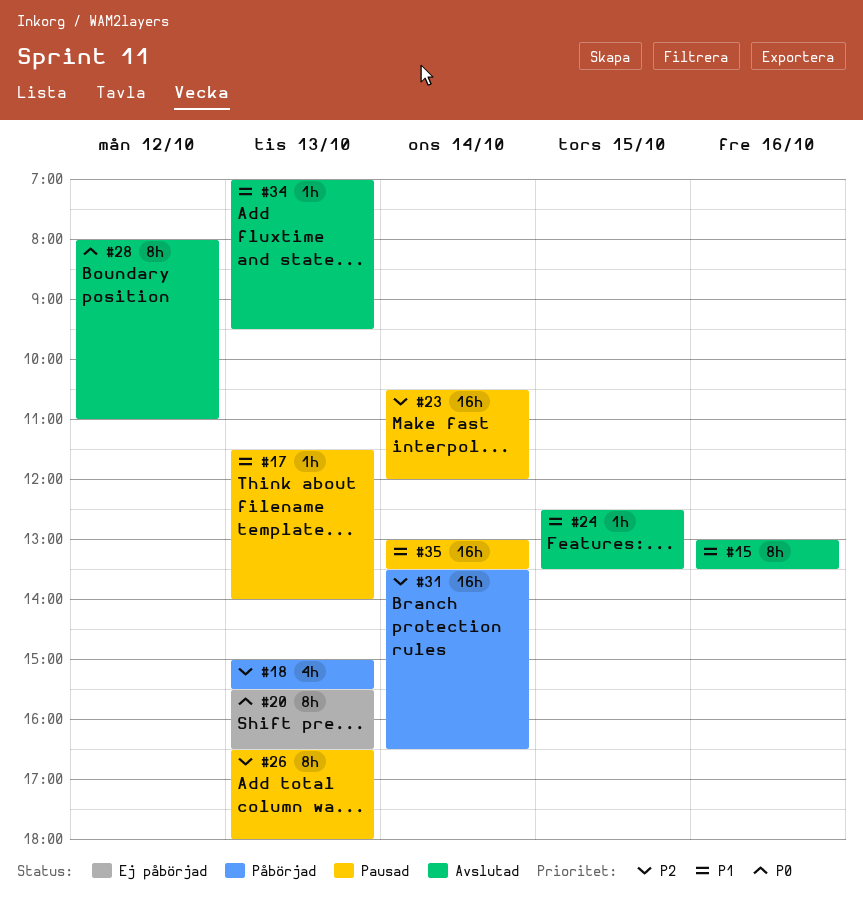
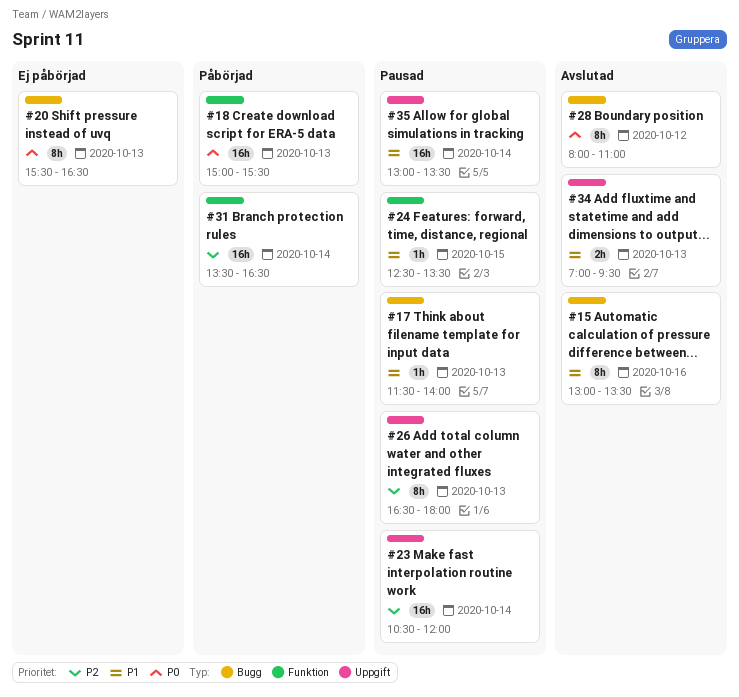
#18, priority: P2 -> P0
#18, estimate: 4h -> 16h
#24, status: Avslutad -> Pausad
#34, estimate: 1h -> 2h

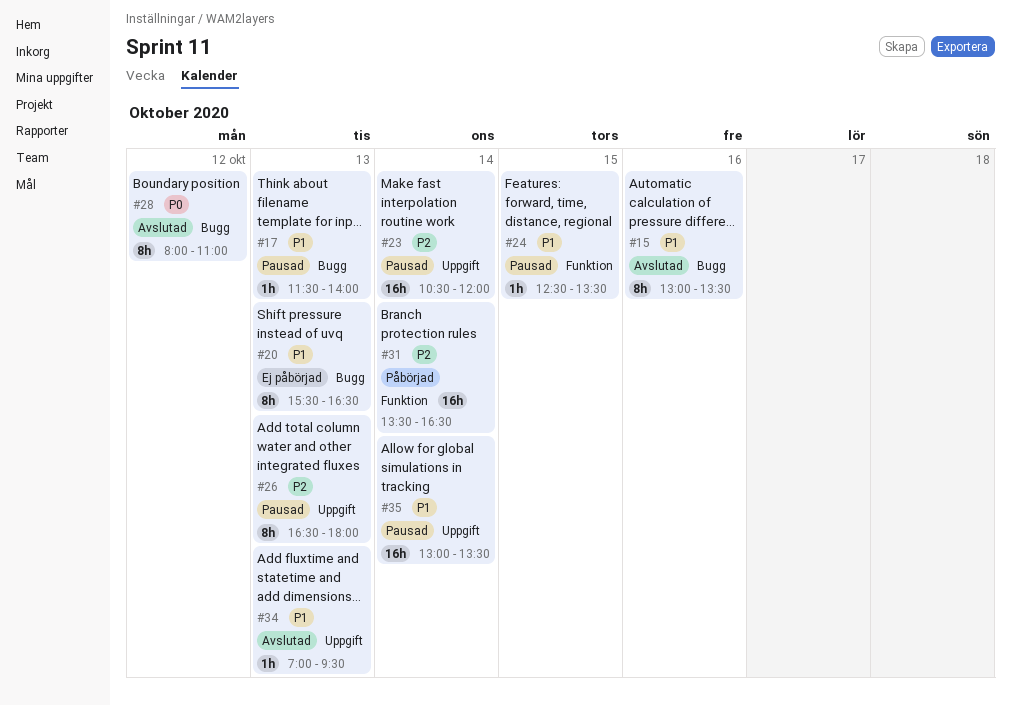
#18: present -> none
#20, priority: P0 -> P1
#34, estimate: 2h -> 1h

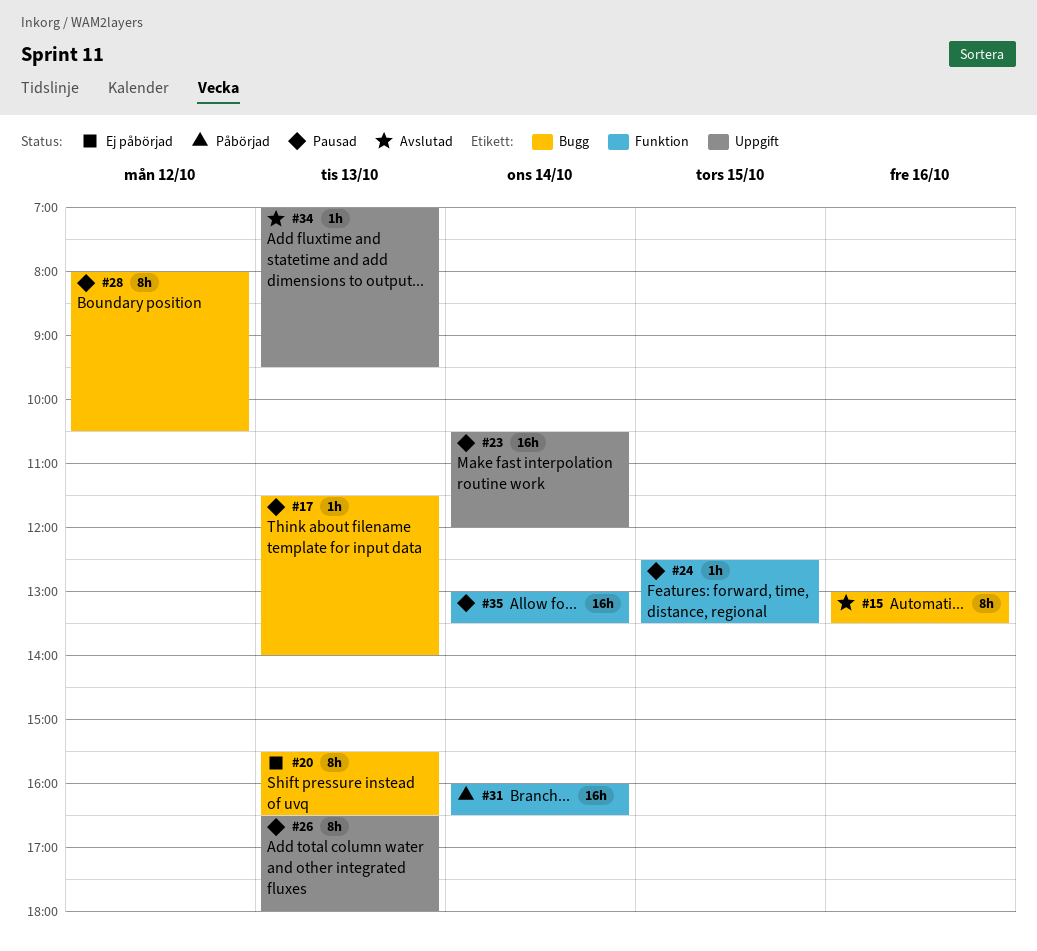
#28, status: Avslutad -> Pausad
#28, ends: 11:00 -> 10:30
#31, begins: 13:30 -> 16:00
#35, label: Uppgift -> Funktion

